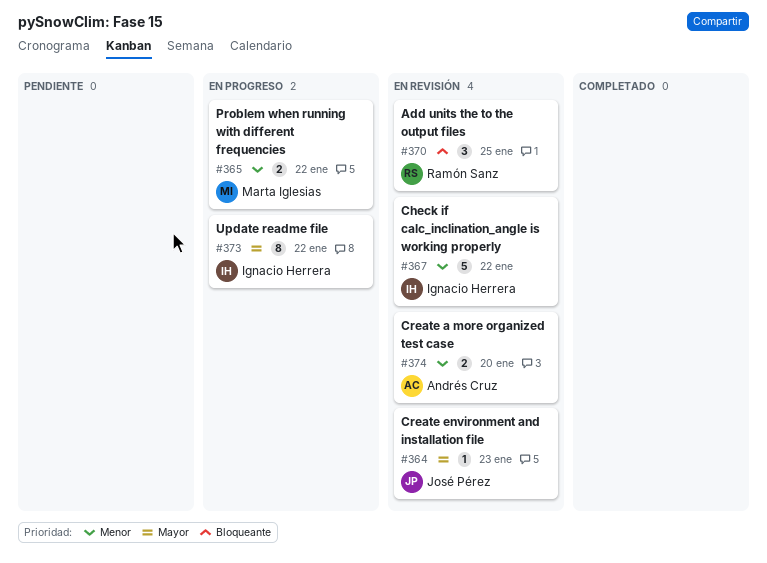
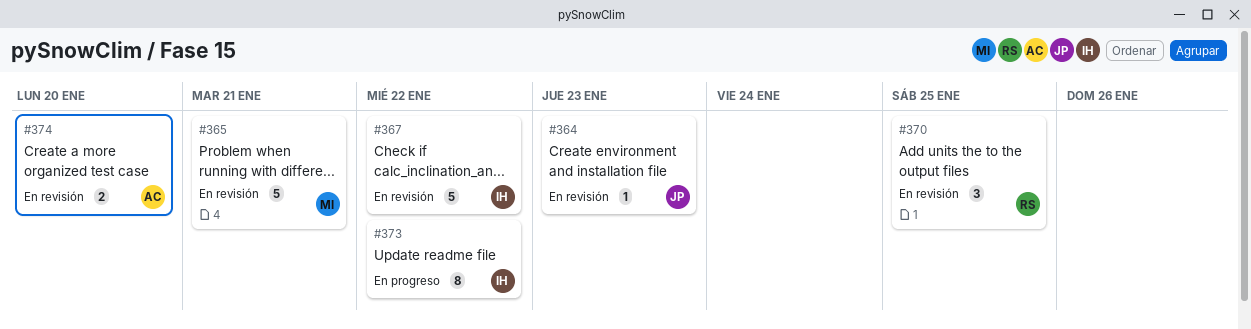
#365, status: En progreso -> En revisión
#365, estimate: 2 -> 5
#365, due: Jan 22 -> Jan 21

